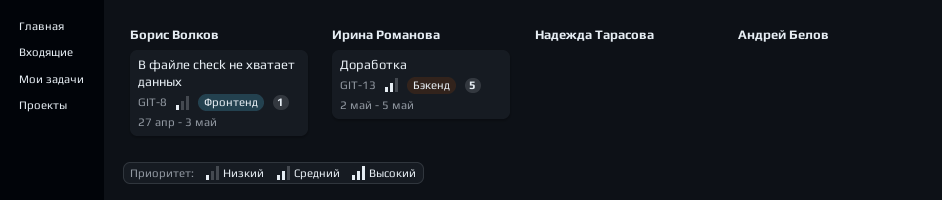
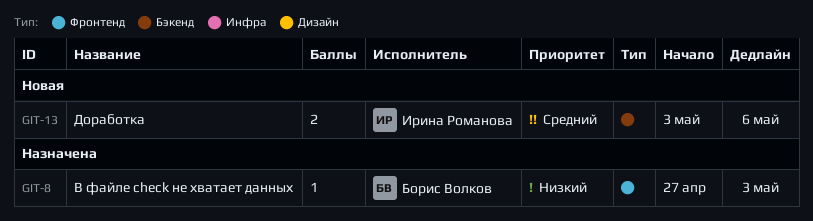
GIT-13, estimate: 5 -> 2
GIT-13, start: May 2 -> May 3
GIT-13, due: May 5 -> May 6

